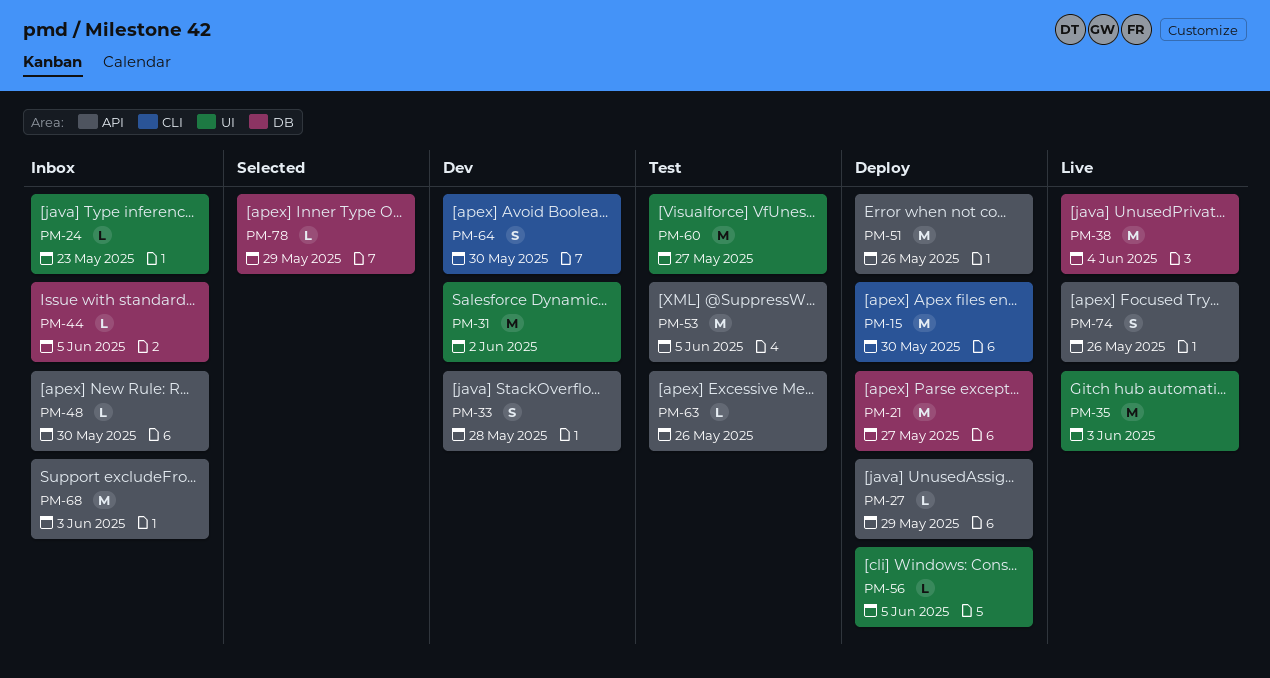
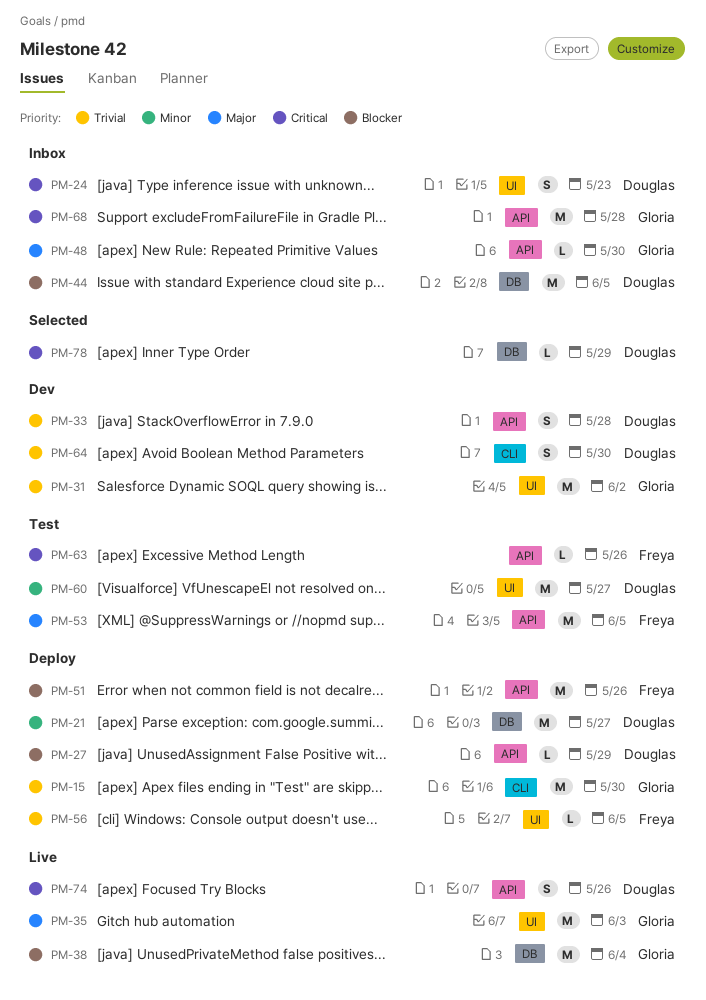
PM-24, estimate: L -> S
PM-44, estimate: L -> M
PM-68, due: Jun 3 -> May 28

